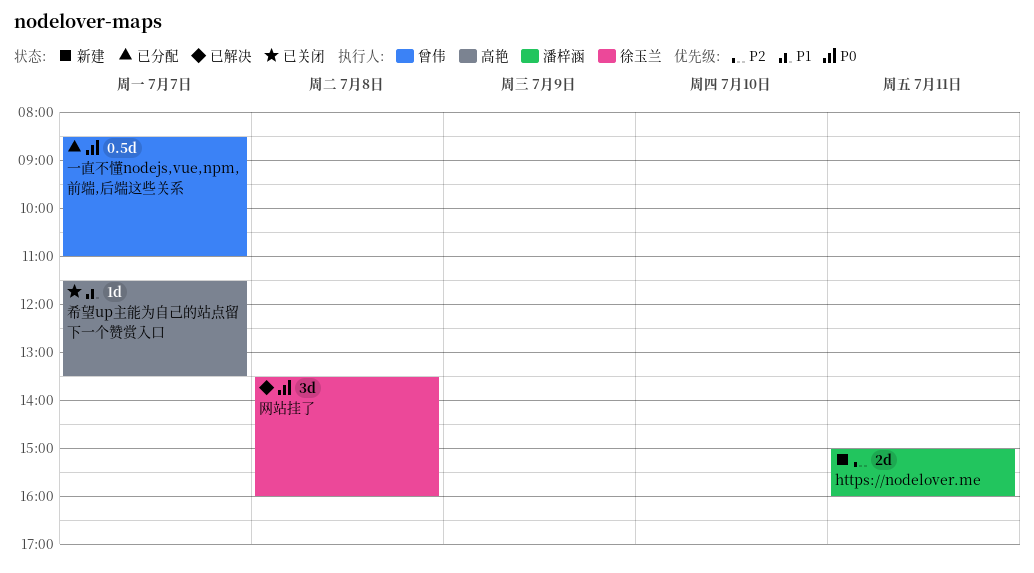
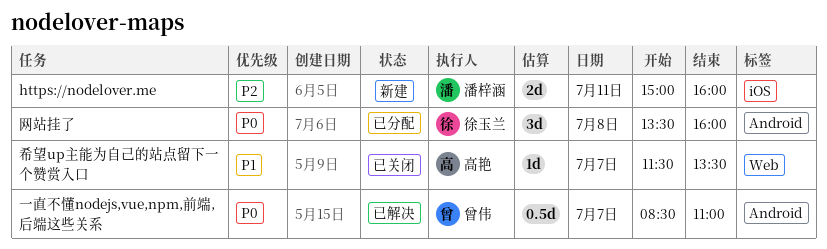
一直不懂nodejs,vue,npm,前端,后端这些关系, status: 已分配 -> 已解决
网站挂了, status: 已解决 -> 已分配

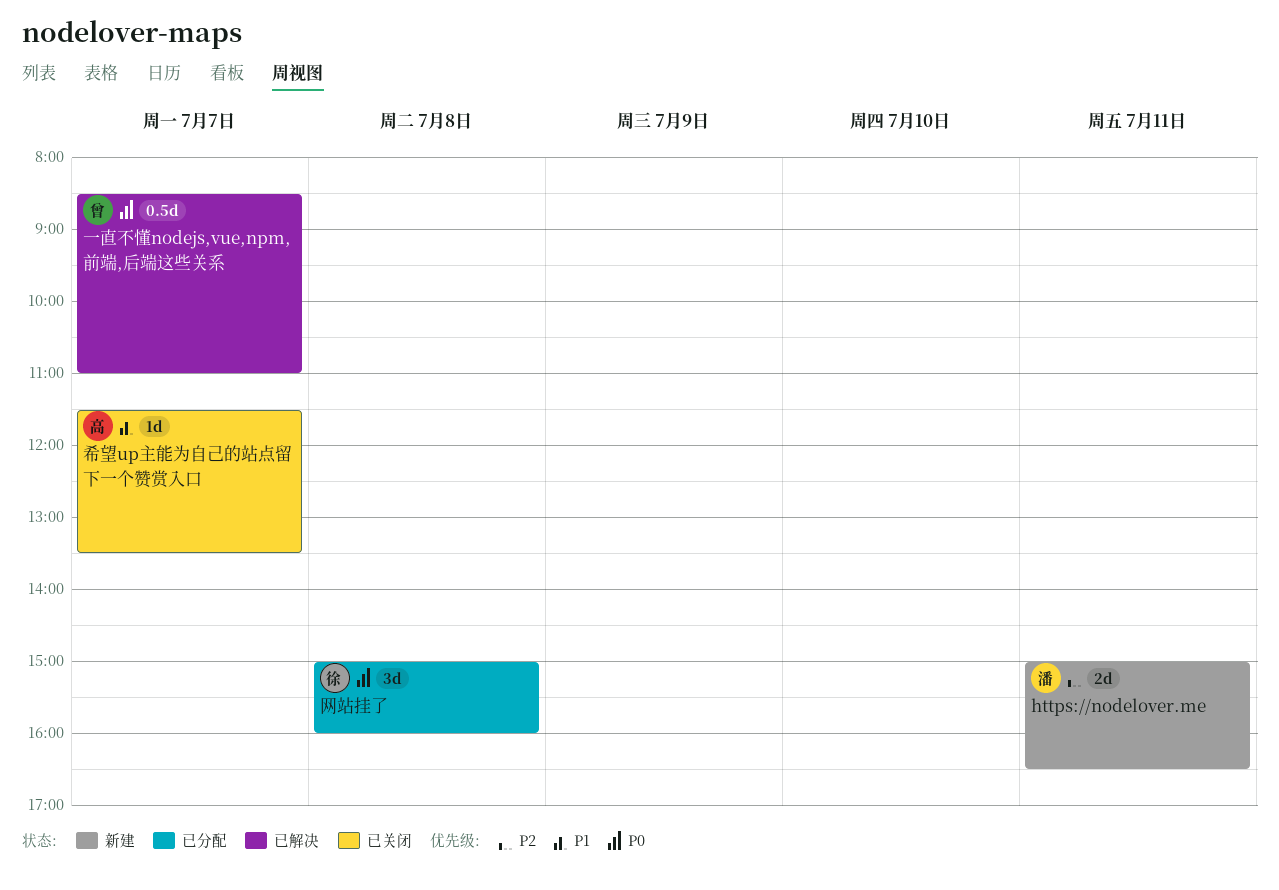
https://nodelover.me, ends: 16:00 -> 16:30
网站挂了, begins: 13:30 -> 15:00

